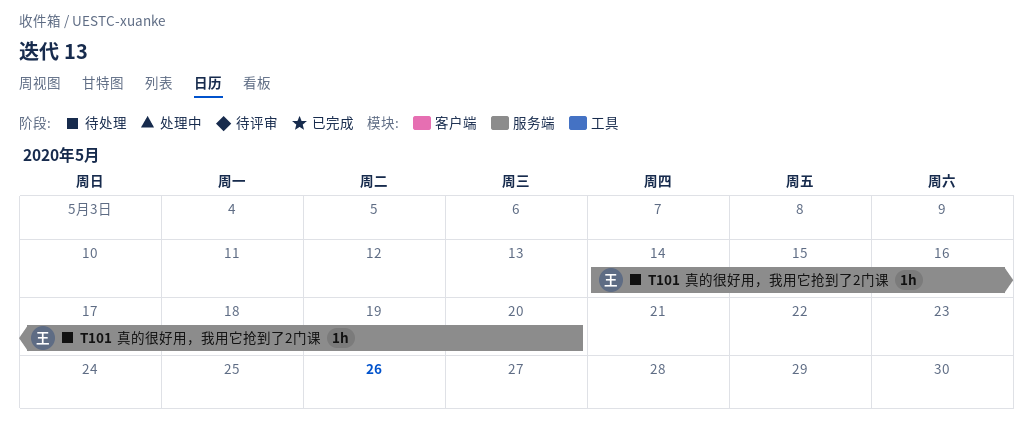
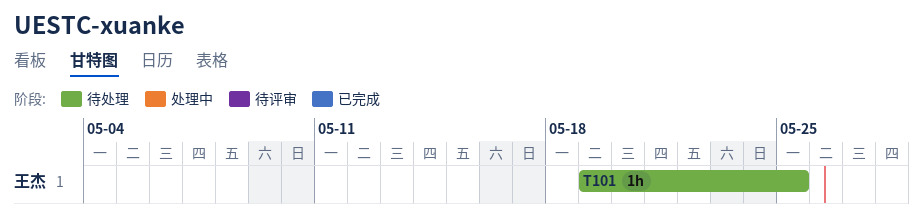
T101, start: May 14 -> May 19
T101, due: May 20 -> May 25

